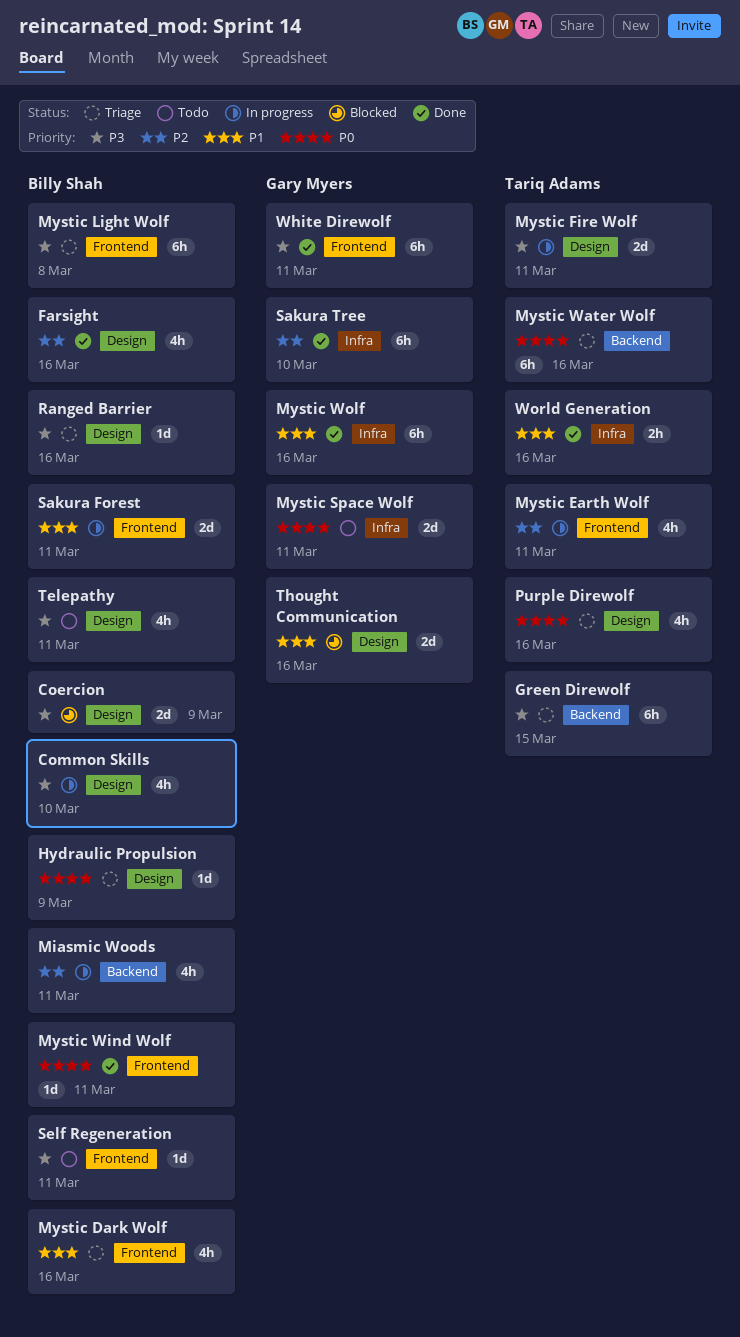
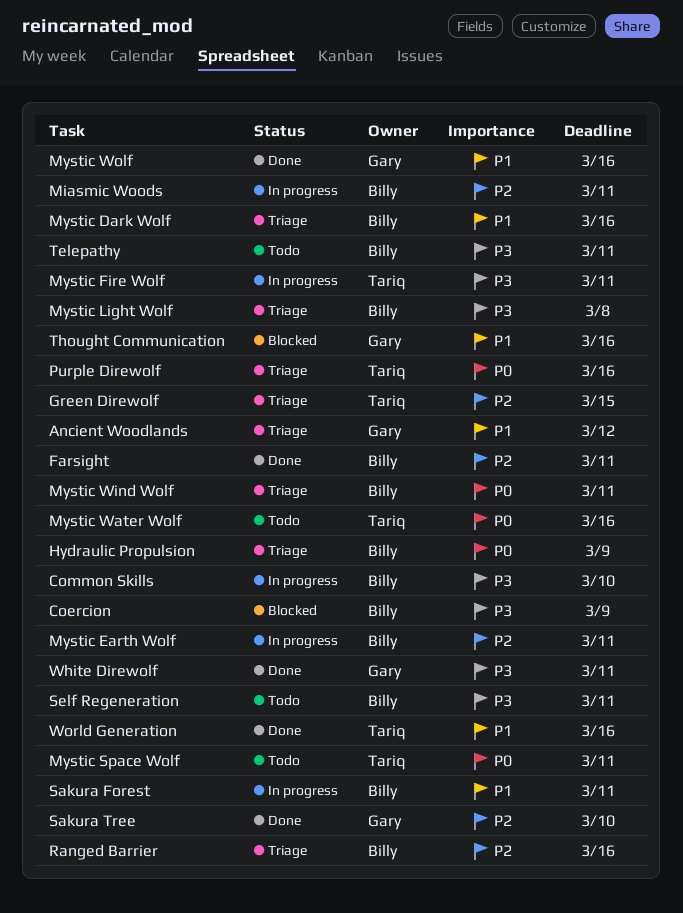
Ancient Woodlands: none -> present
Farsight, due: Mar 16 -> Mar 11
Green Direwolf, priority: P3 -> P2
Mystic Earth Wolf, owner: Tariq Adams -> Billy Shah
Mystic Space Wolf, owner: Gary Myers -> Tariq Adams
Mystic Water Wolf, status: Triage -> Todo
Mystic Wind Wolf, status: Done -> Triage
Ranged Barrier, priority: P3 -> P2

